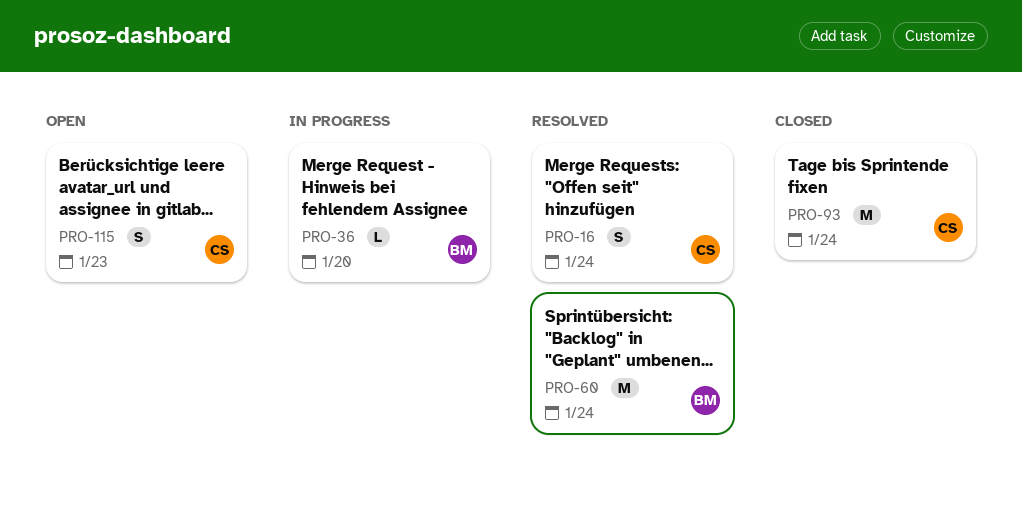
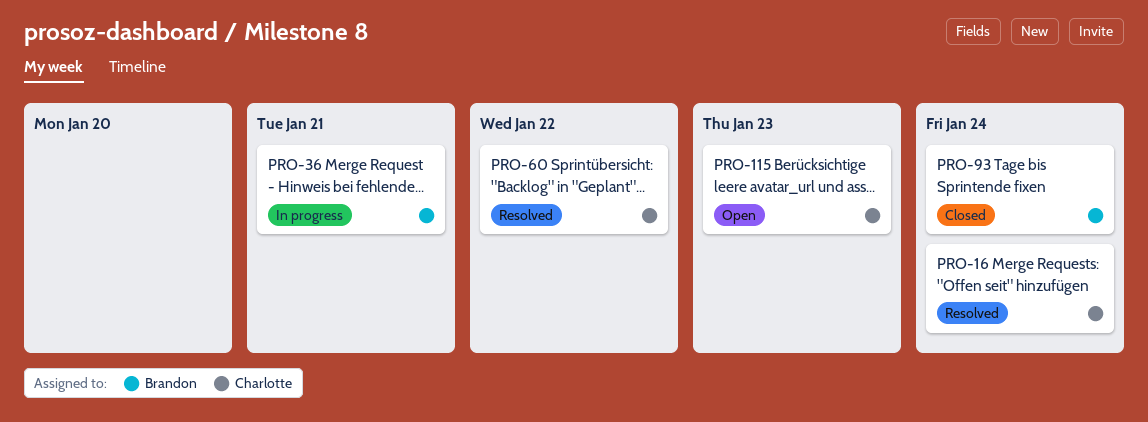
PRO-36, due: Jan 20 -> Jan 21
PRO-60, owner: Brandon -> Charlotte
PRO-60, due: Jan 24 -> Jan 22
PRO-93, owner: Charlotte -> Brandon

